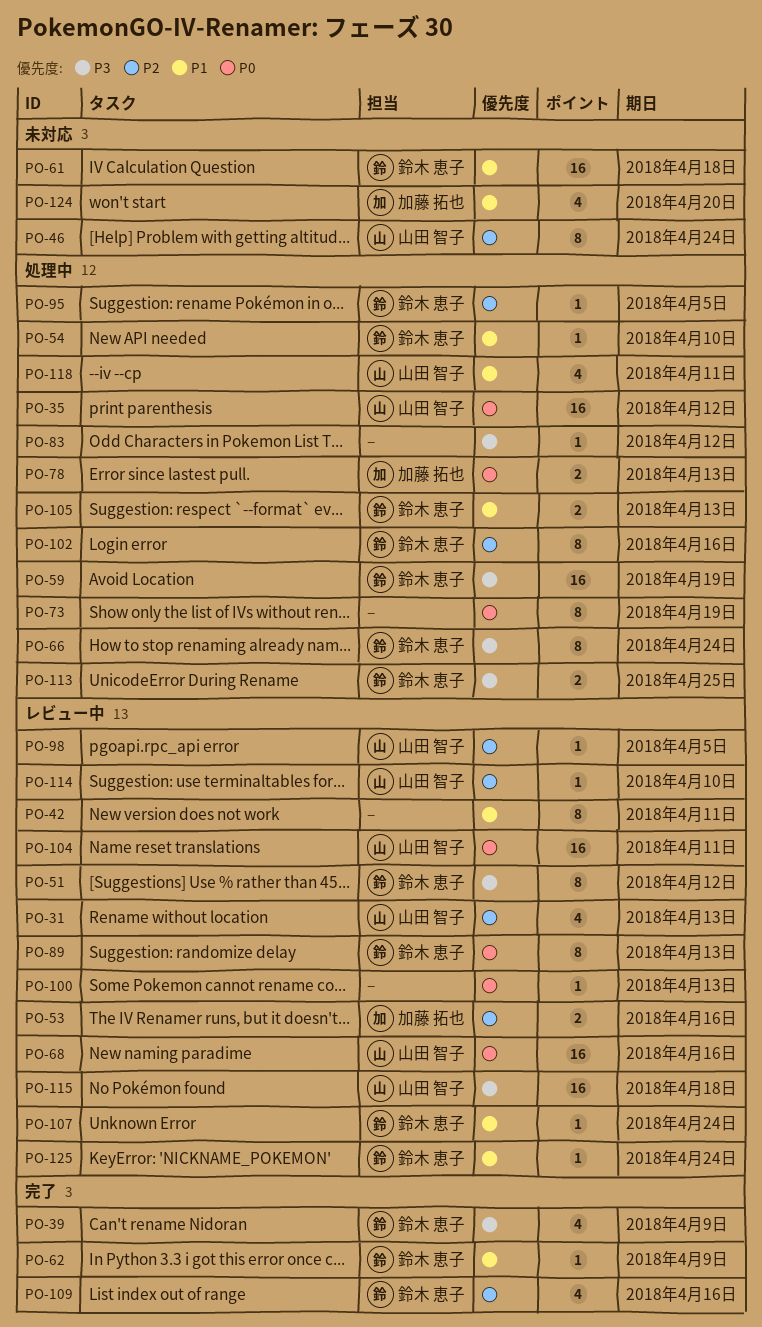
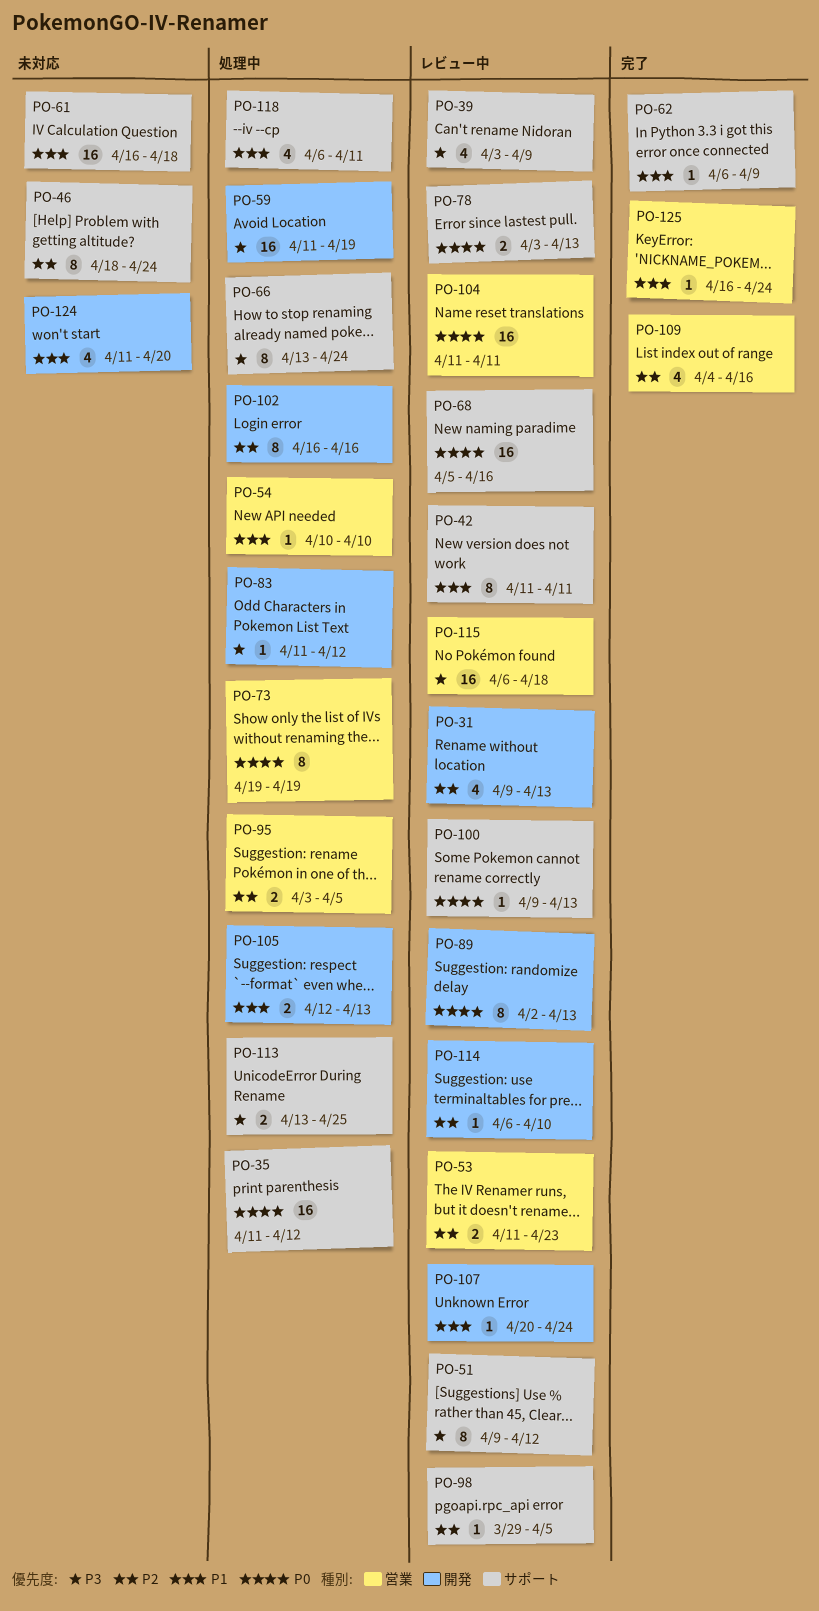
PO-39, status: 完了 -> レビュー中
PO-53, due: Apr 16 -> Apr 23
PO-78, status: 処理中 -> レビュー中
PO-95, estimate: 1 -> 2
PO-125, status: レビュー中 -> 完了

